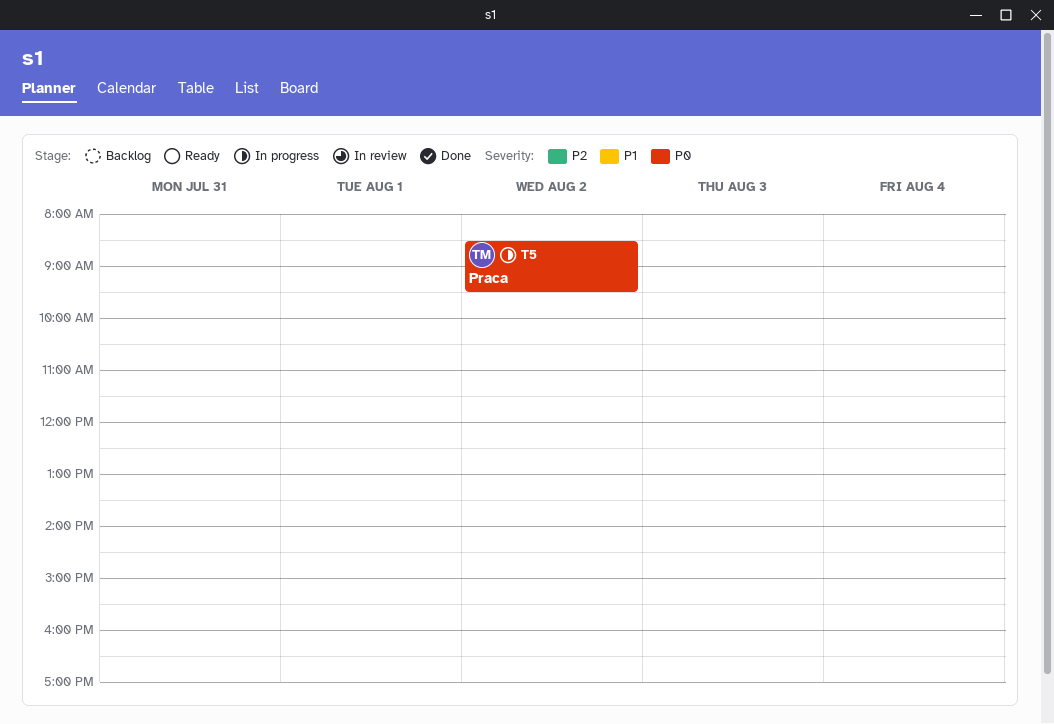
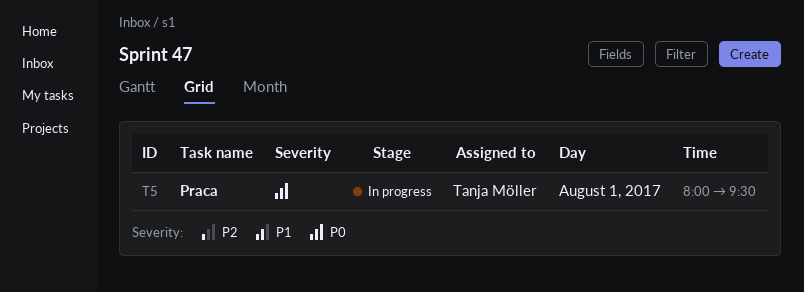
T5, day: Aug 2 -> Aug 1
T5, begins: 08:30 -> 08:00

